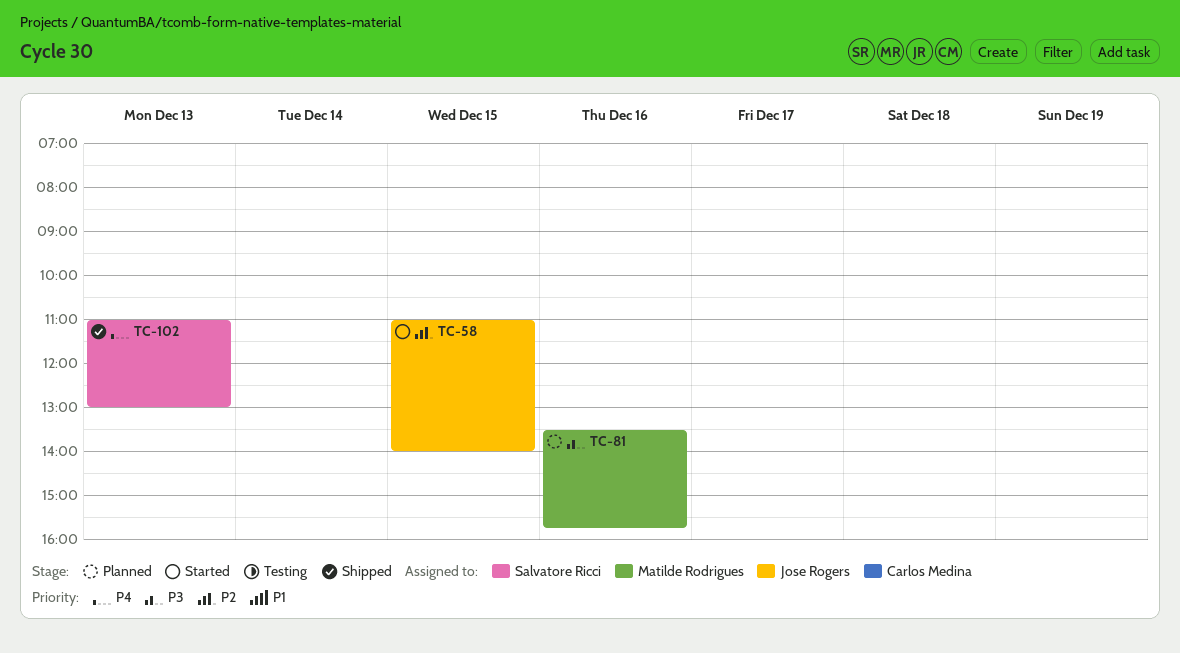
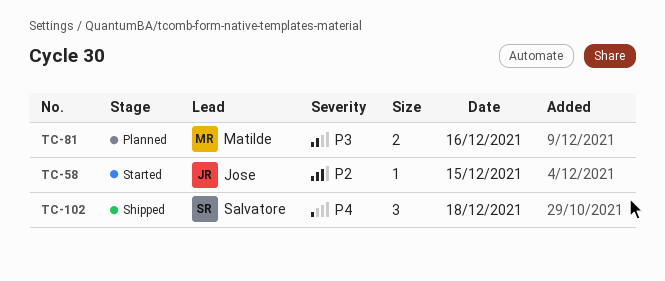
TC-102, day: Dec 13 -> Dec 18

